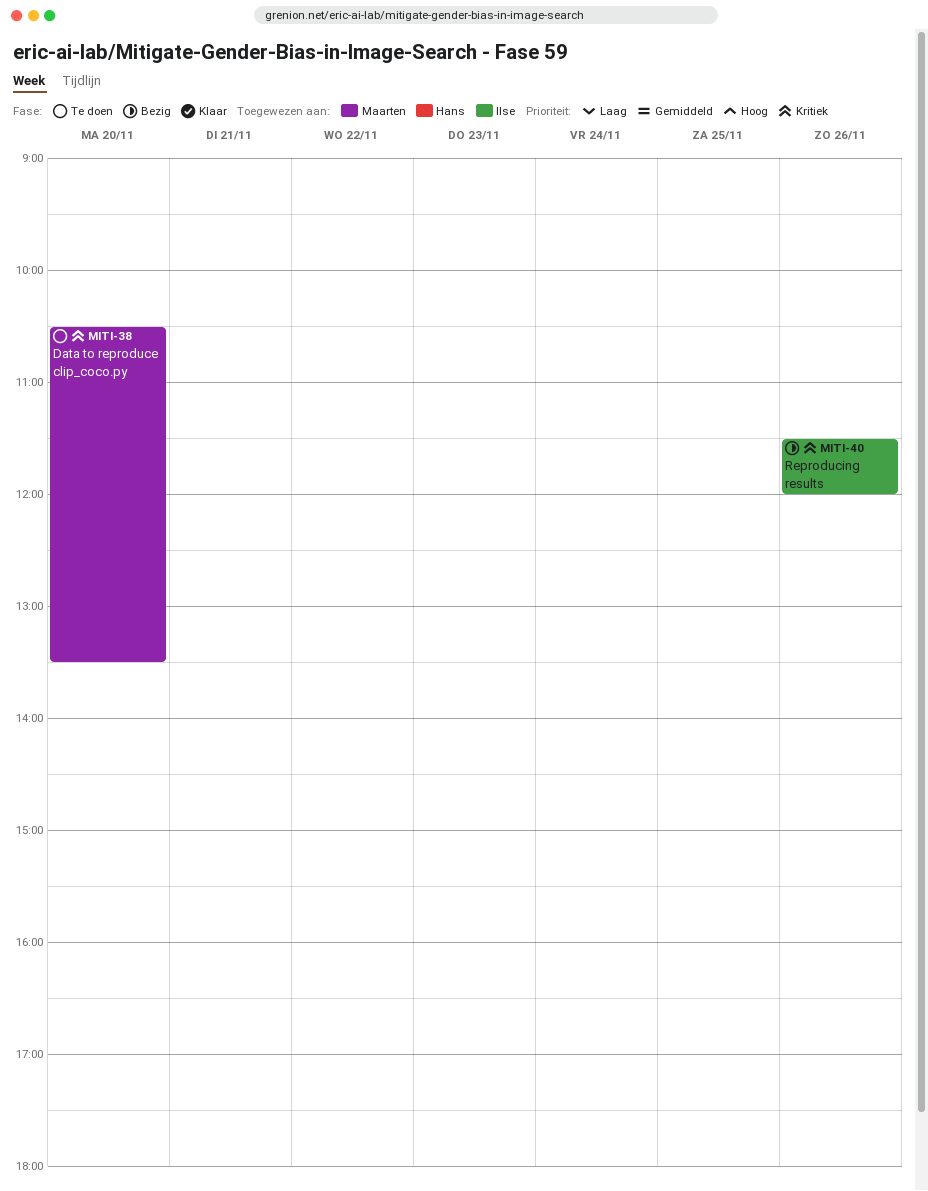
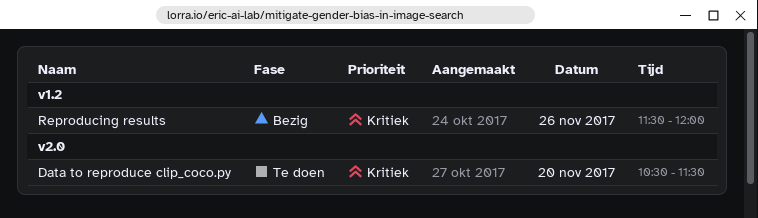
Data to reproduce clip_coco.py, ends: 13:30 -> 11:30

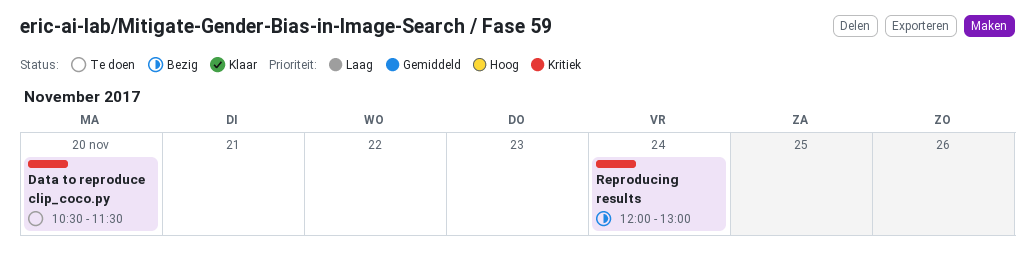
Reproducing results, day: Nov 26 -> Nov 24
Reproducing results, begins: 11:30 -> 12:00
Reproducing results, ends: 12:00 -> 13:00

